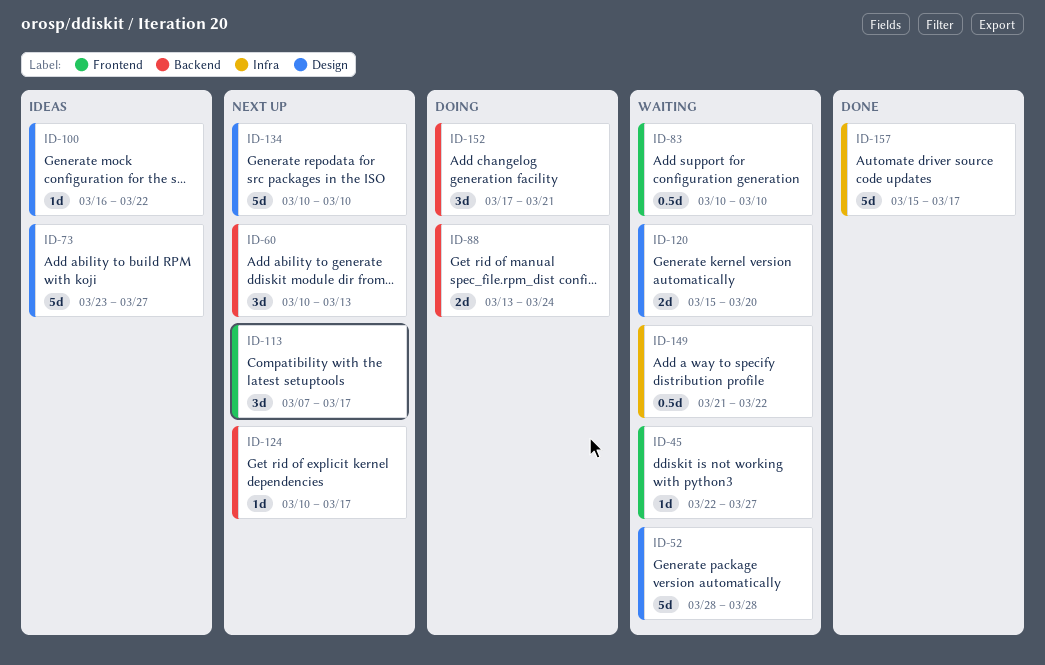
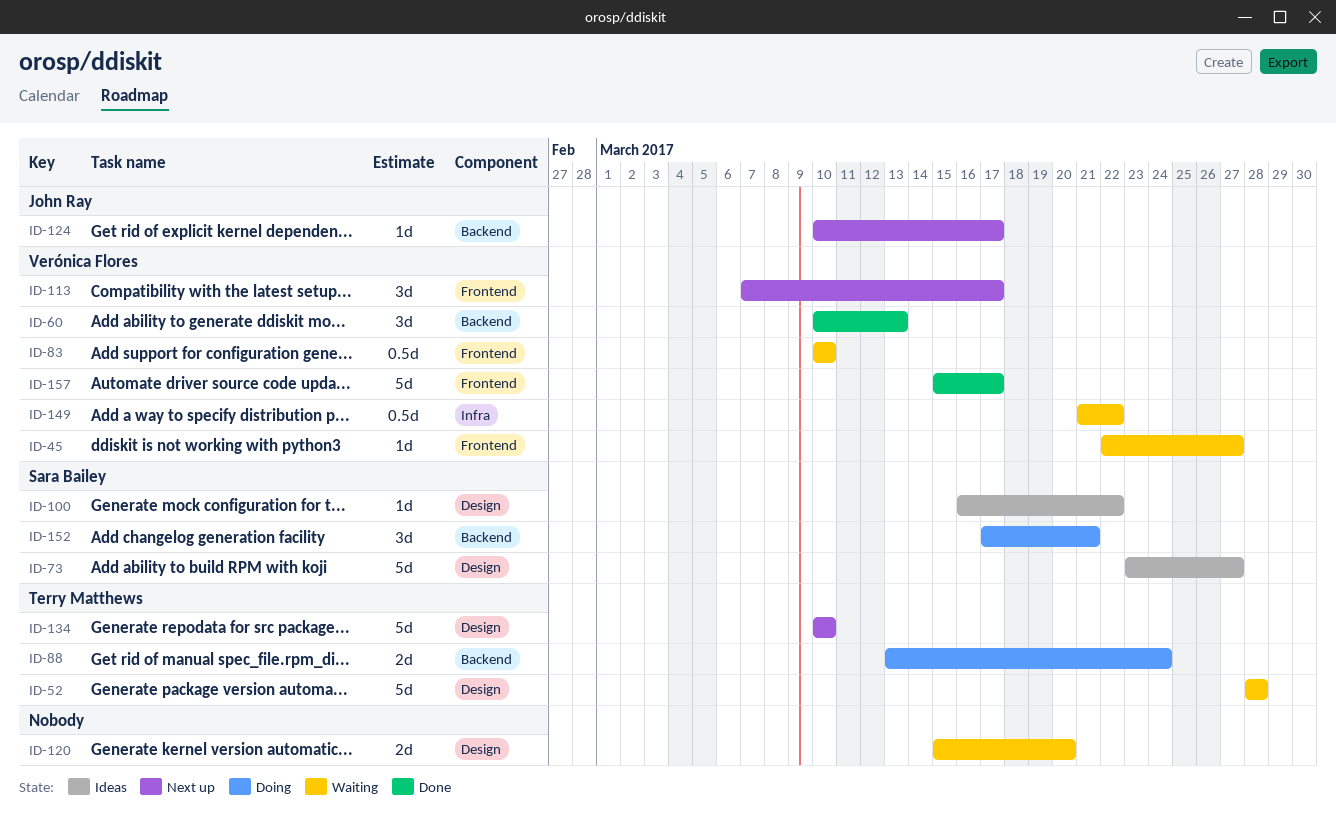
ID-60, status: Next up -> Done
ID-157, label: Infra -> Frontend

